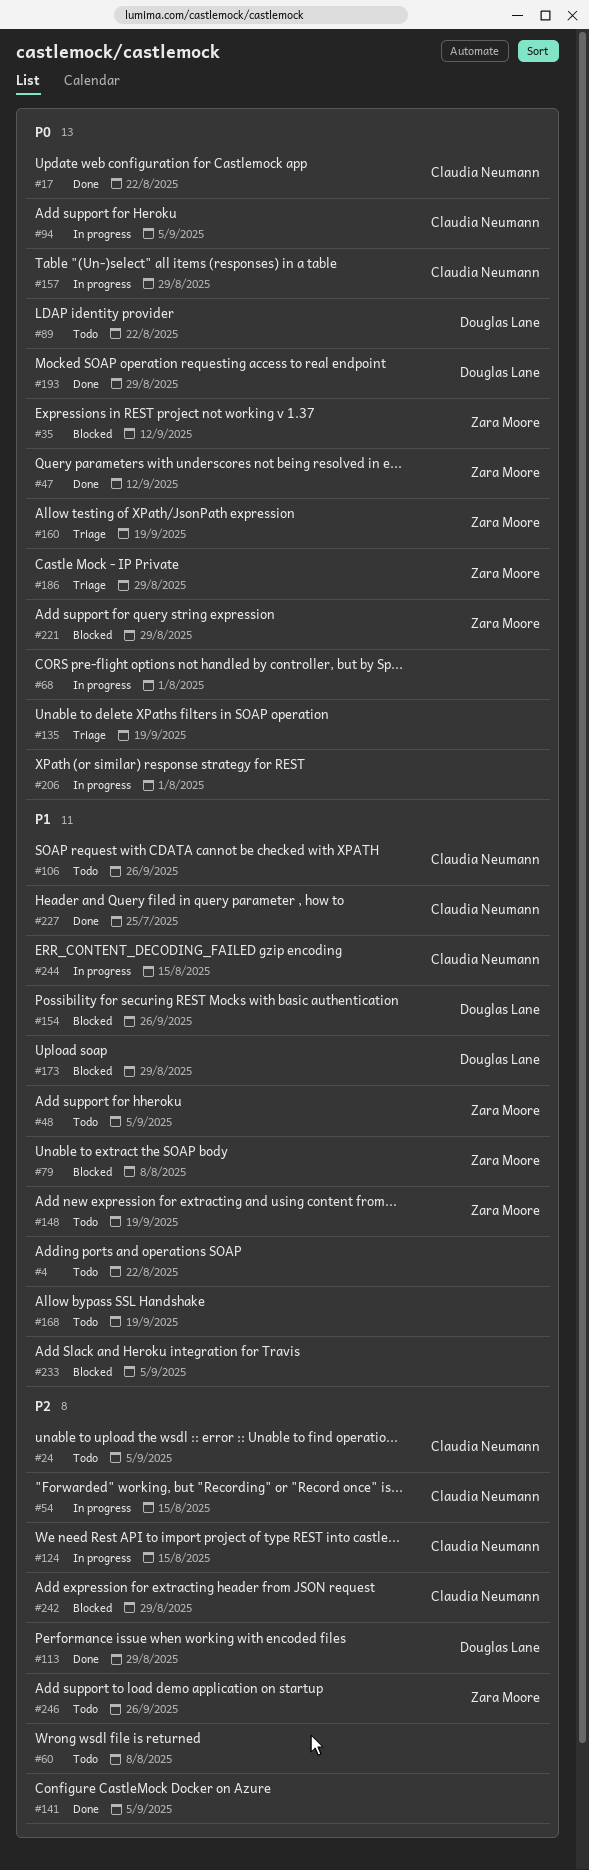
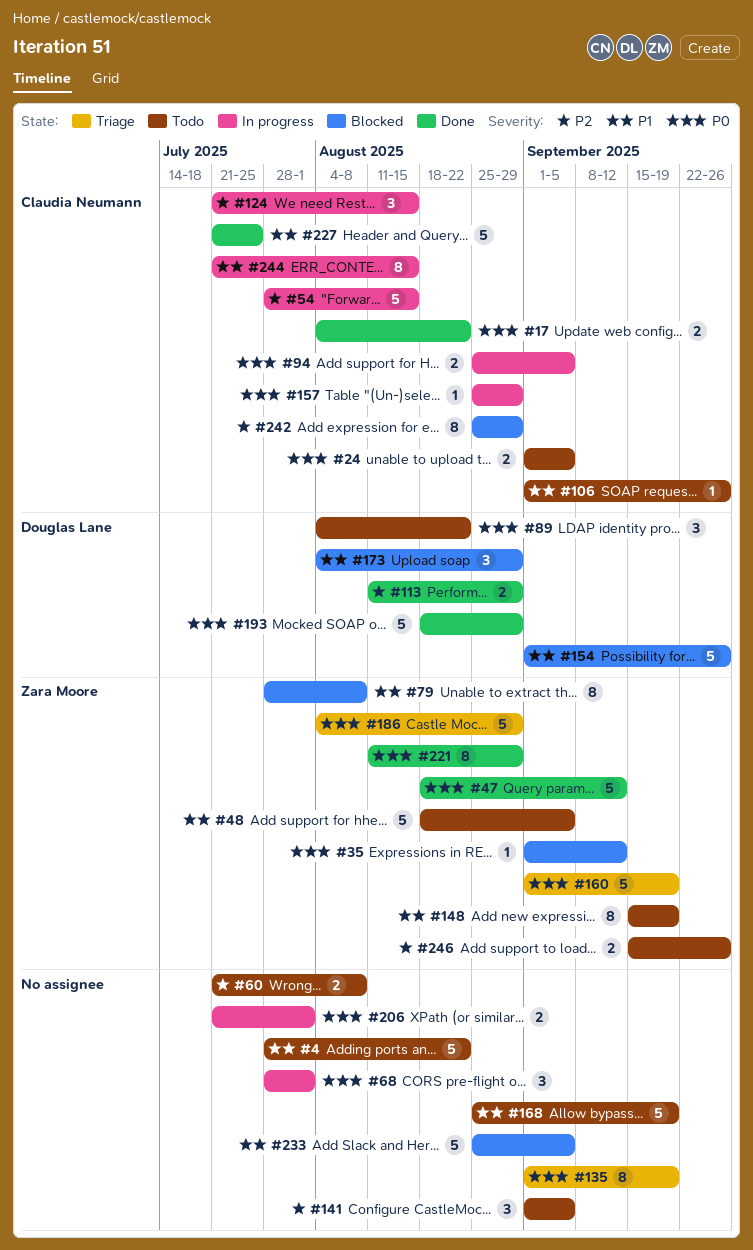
#24, priority: P2 -> P0
#141, status: Done -> Todo
#221, status: Blocked -> Done

